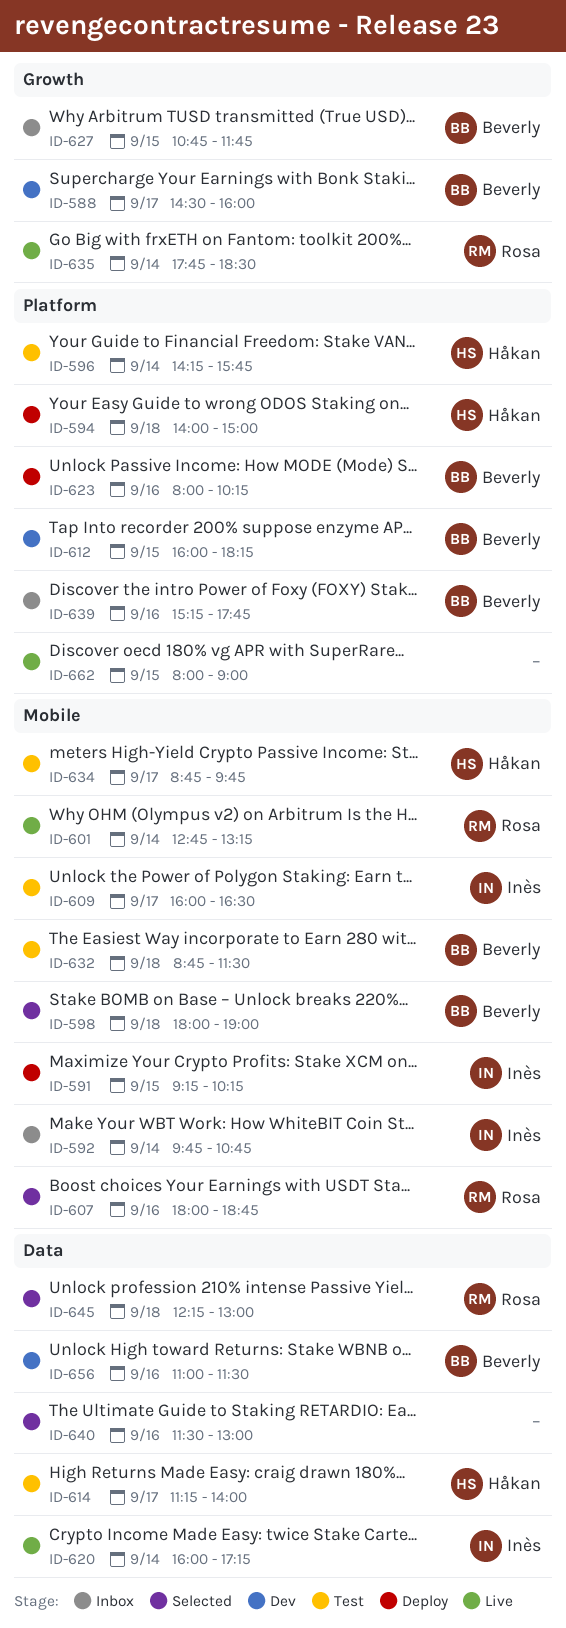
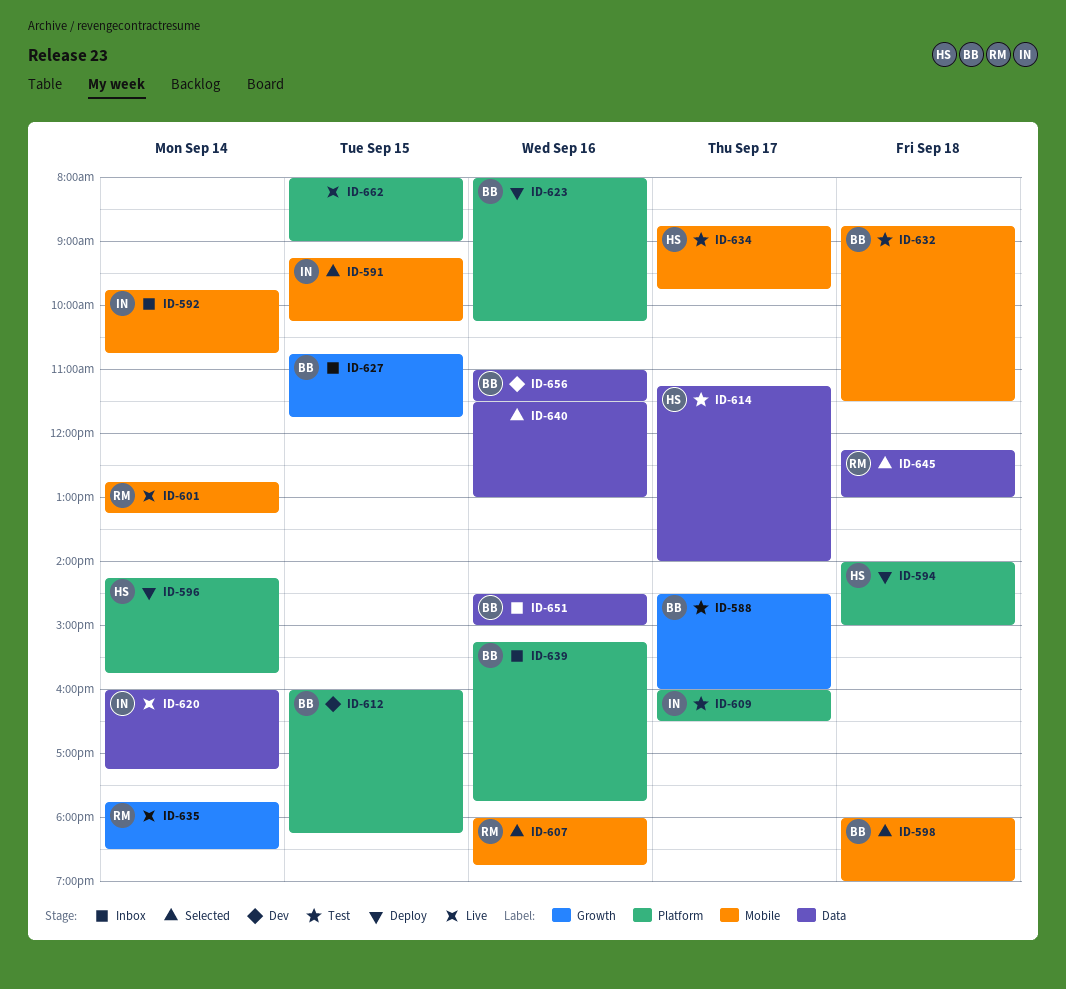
ID-588, status: Dev -> Test
ID-591, status: Deploy -> Selected
ID-596, status: Test -> Deploy
ID-609, label: Mobile -> Platform
ID-651: none -> present

